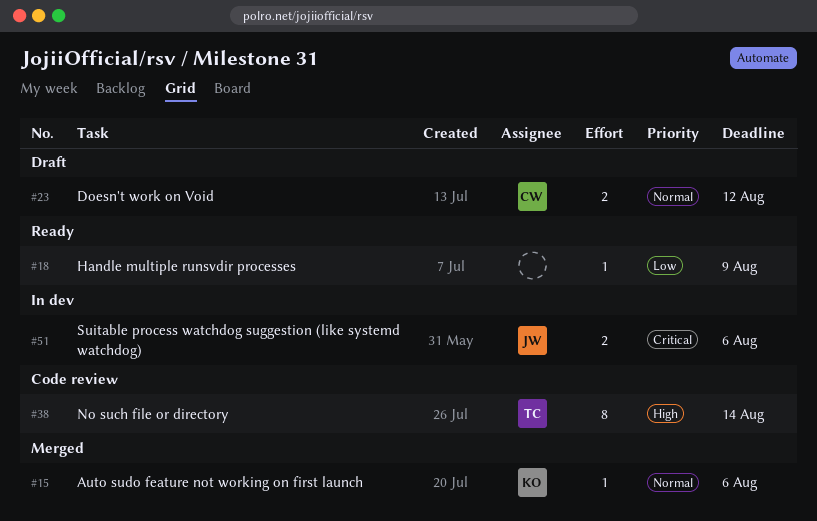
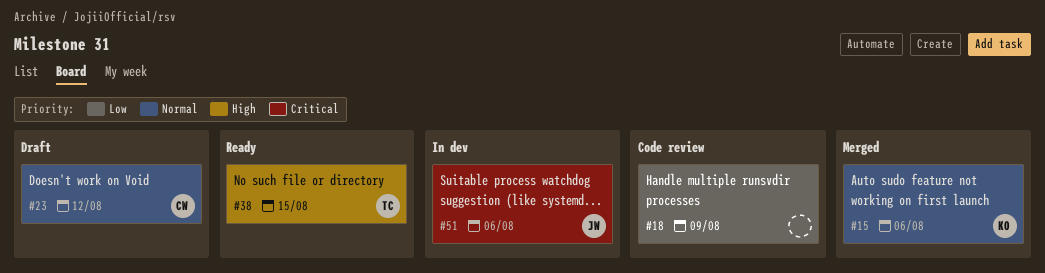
#18, status: Ready -> Code review
#38, status: Code review -> Ready
#38, due: Aug 14 -> Aug 15

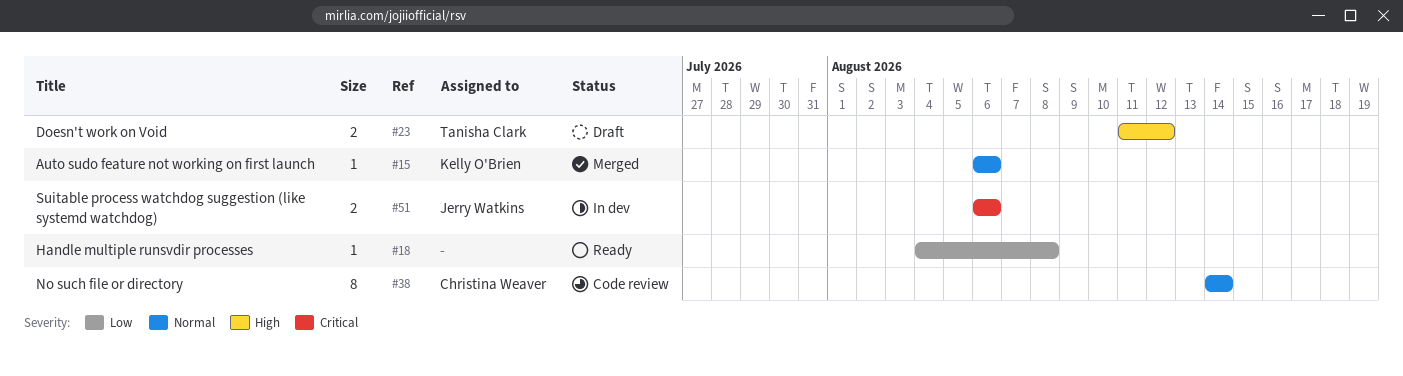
#18, status: Code review -> Ready
#18, due: Aug 9 -> Aug 8
#23, owner: Christina Weaver -> Tanisha Clark
#23, priority: Normal -> High
#38, status: Ready -> Code review
#38, owner: Tanisha Clark -> Christina Weaver
#38, priority: High -> Normal
#38, due: Aug 15 -> Aug 14

